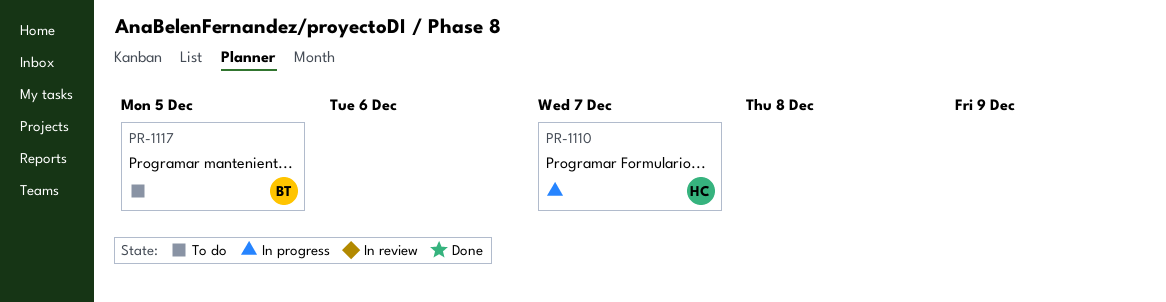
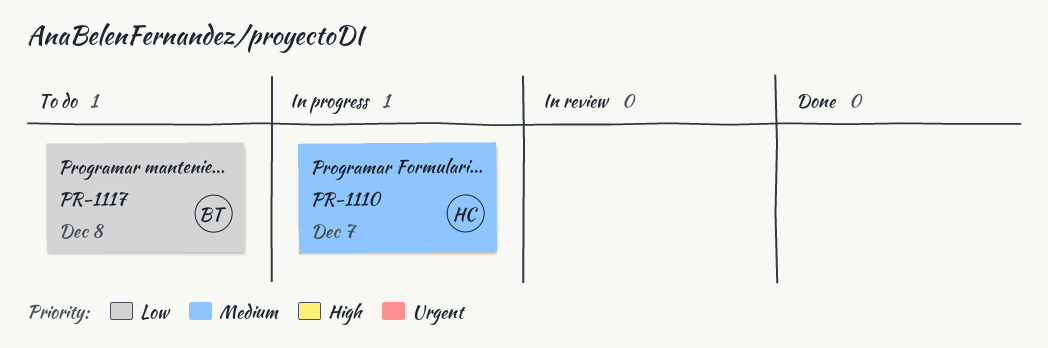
PR-1117, due: Dec 5 -> Dec 8

